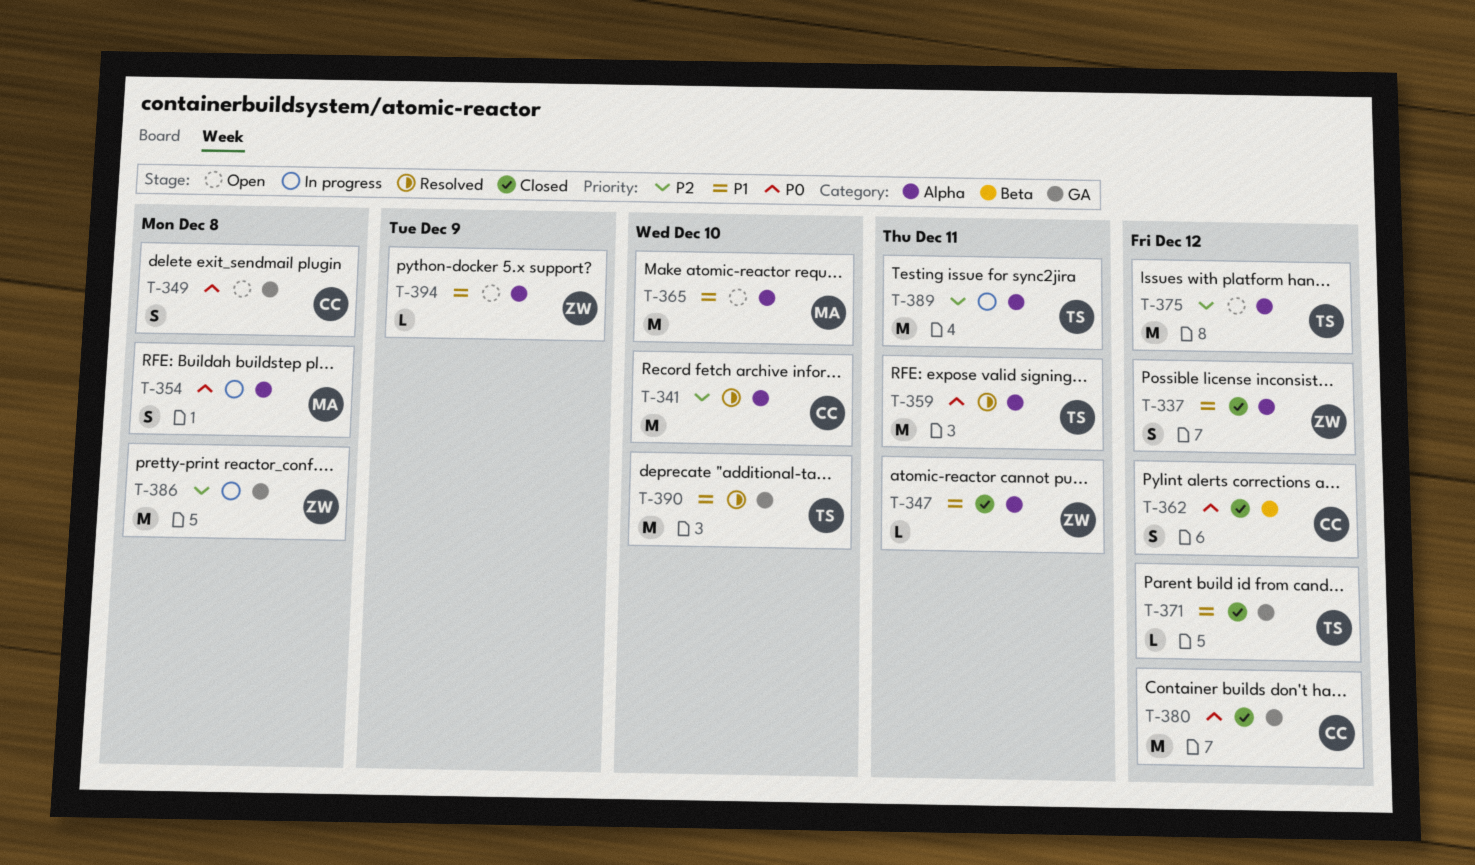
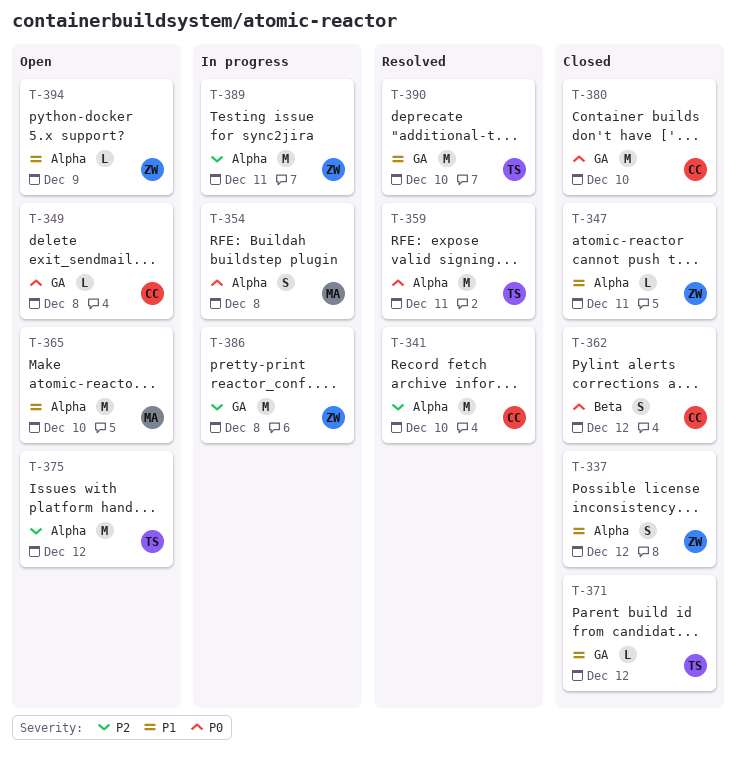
T-349, estimate: S -> L
T-380, due: Dec 12 -> Dec 10
T-389, owner: TS -> ZW

